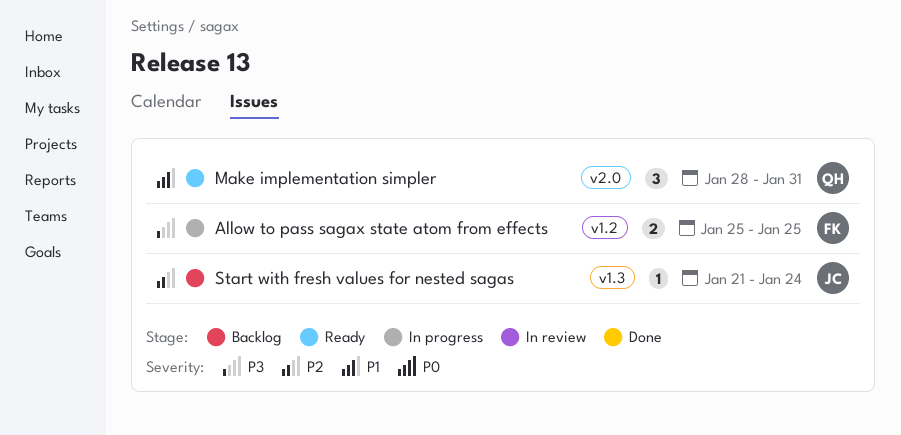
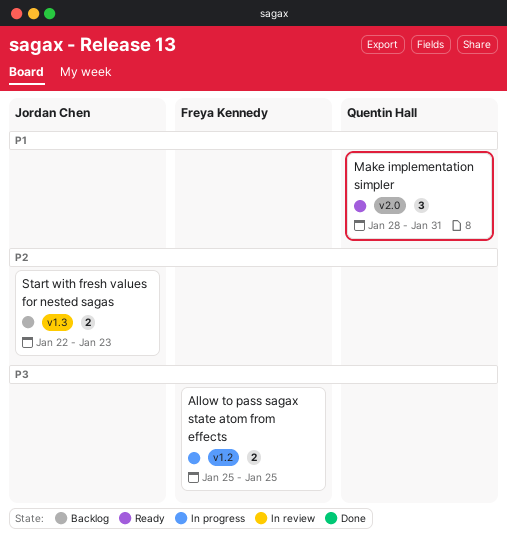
Start with fresh values for nested sagas, estimate: 1 -> 2
Start with fresh values for nested sagas, start: Jan 21 -> Jan 22
Start with fresh values for nested sagas, due: Jan 24 -> Jan 23

